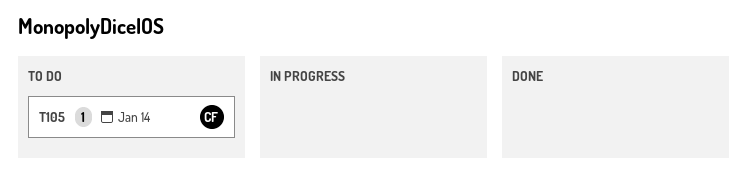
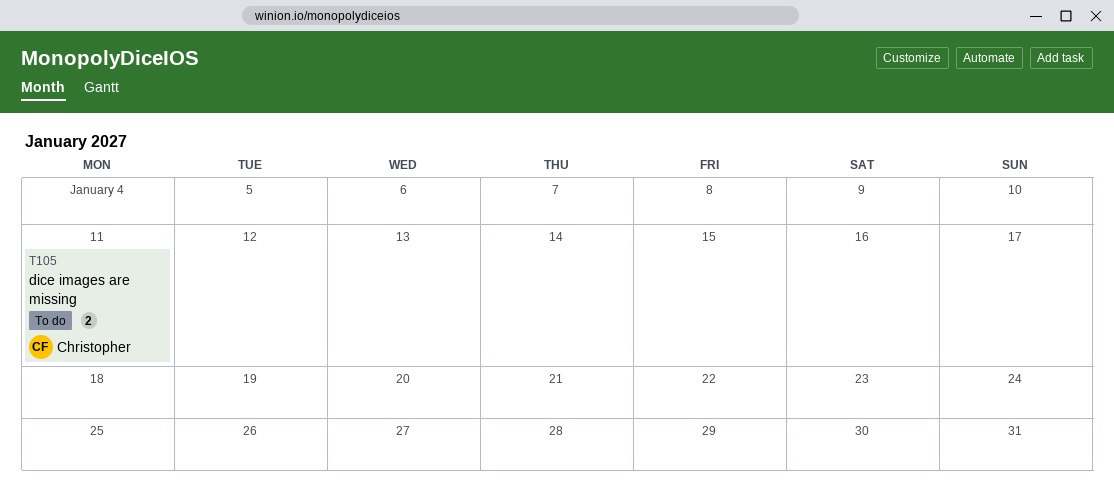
T105, estimate: 1 -> 2
T105, due: Jan 14 -> Jan 11

